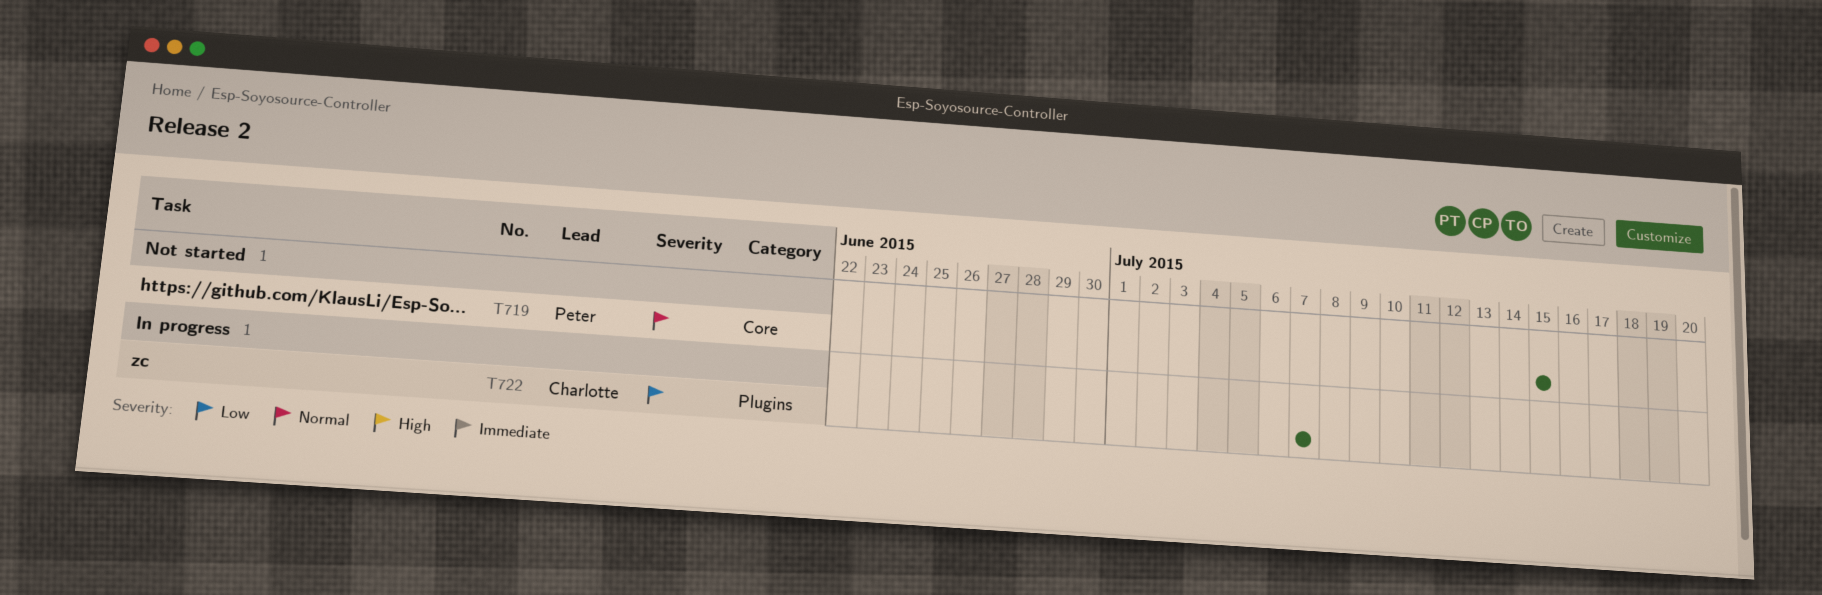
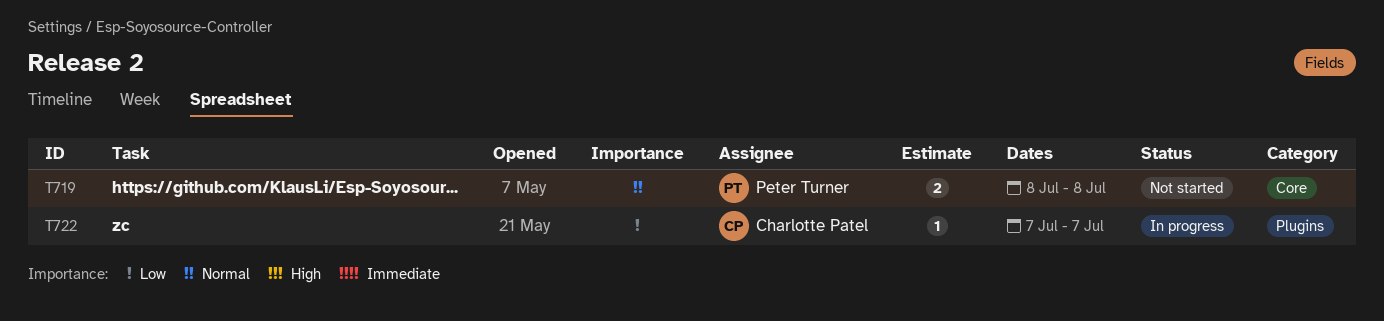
T719, start: Jul 15 -> Jul 8
T719, due: Jul 15 -> Jul 8

